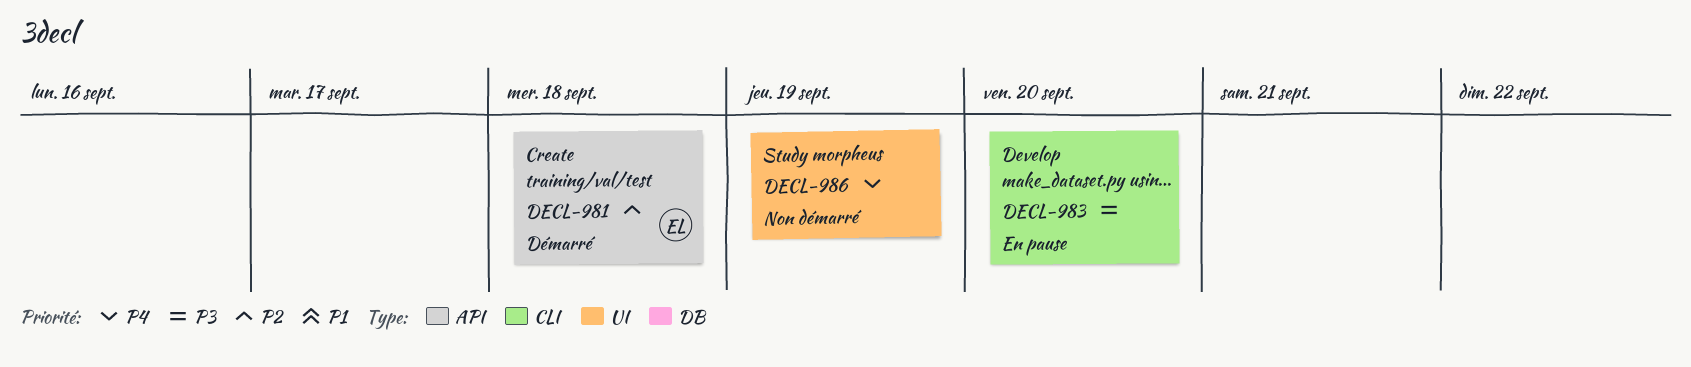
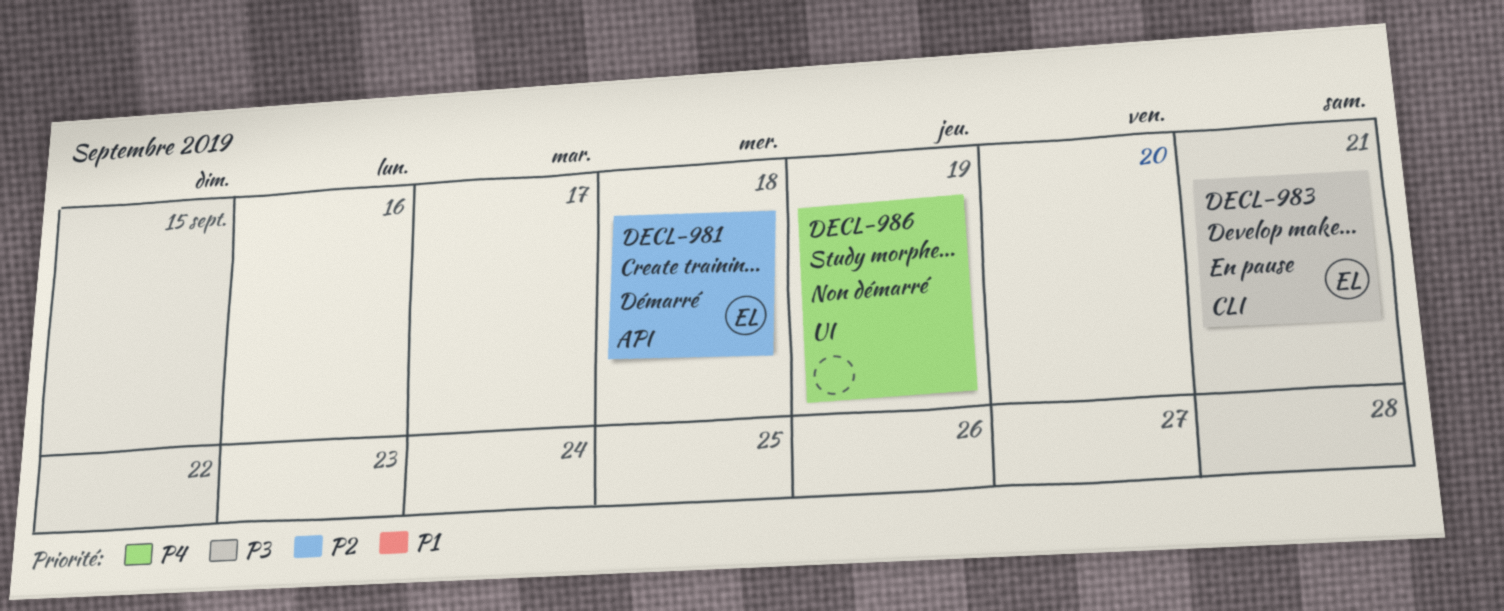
DECL-983, owner: none -> EL
DECL-983, due: Sep 20 -> Sep 21

